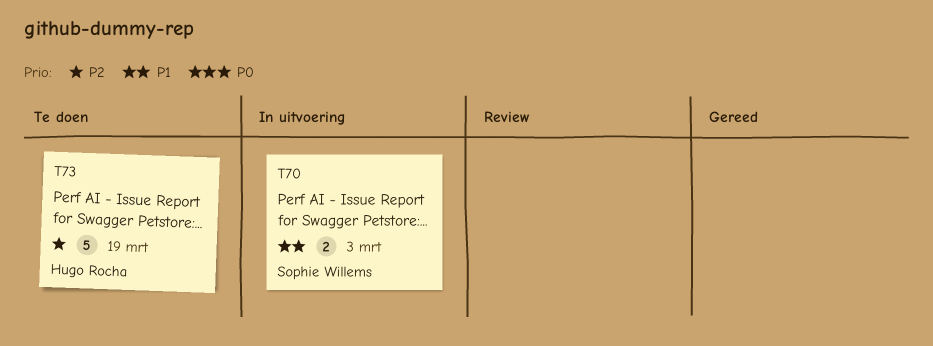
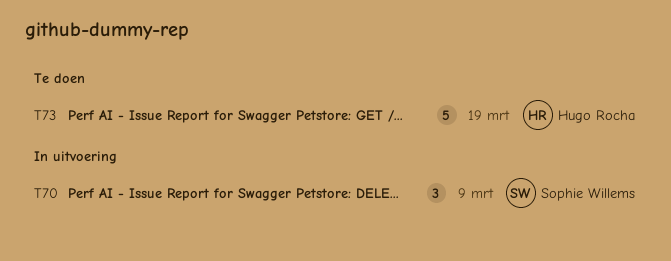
T70, estimate: 2 -> 3
T70, due: Mar 3 -> Mar 9

